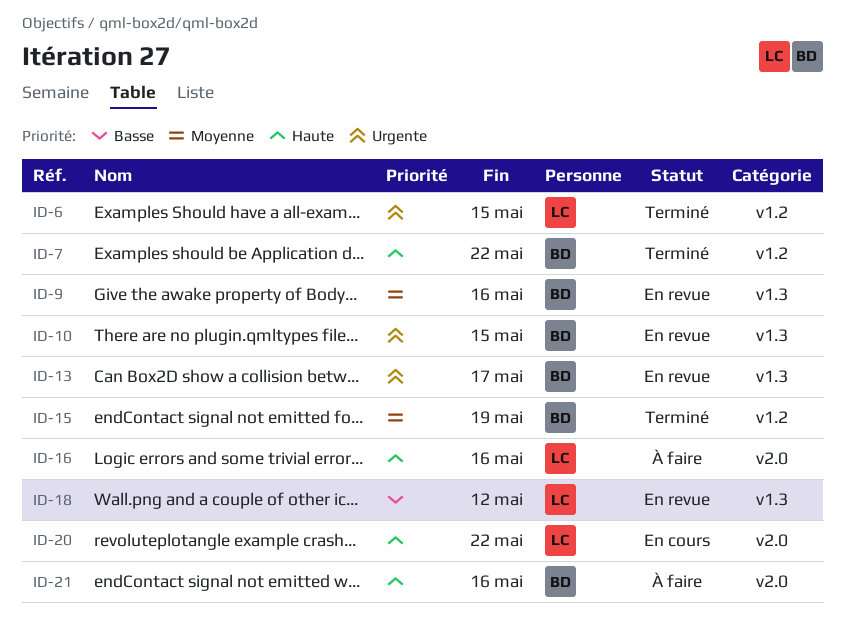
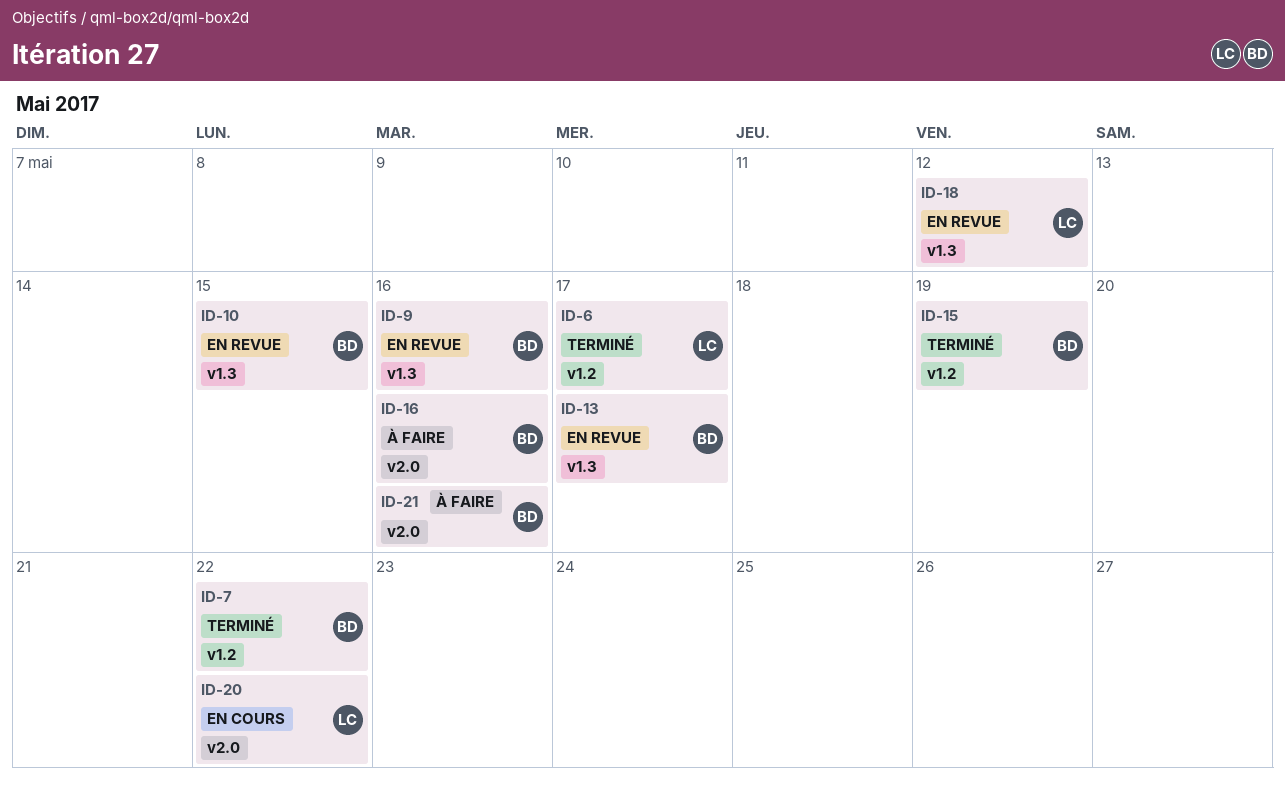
ID-6, due: May 15 -> May 17
ID-16, owner: LC -> BD

